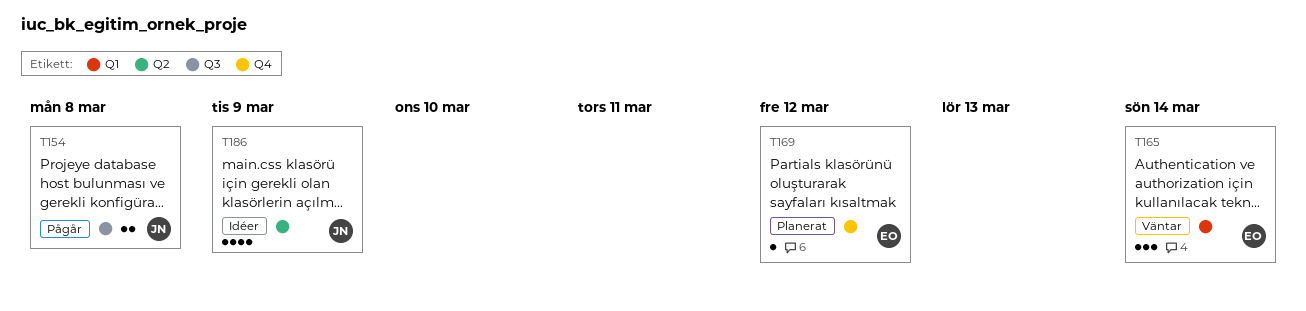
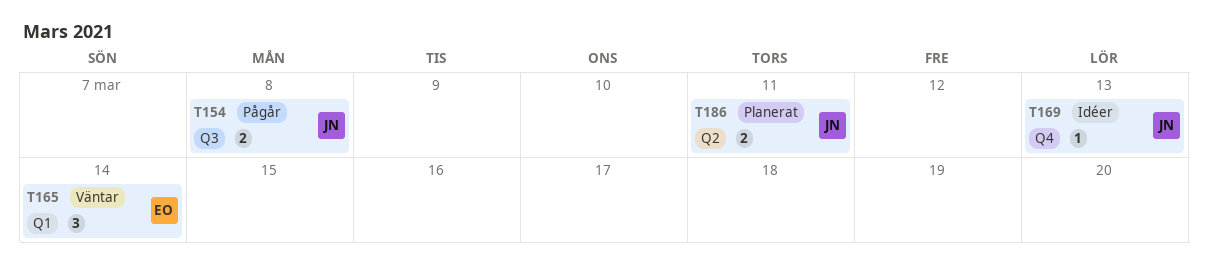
T169, status: Planerat -> Idéer
T169, owner: EO -> JN
T169, due: Mar 12 -> Mar 13
T186, status: Idéer -> Planerat
T186, estimate: 4 -> 2
T186, due: Mar 9 -> Mar 11

